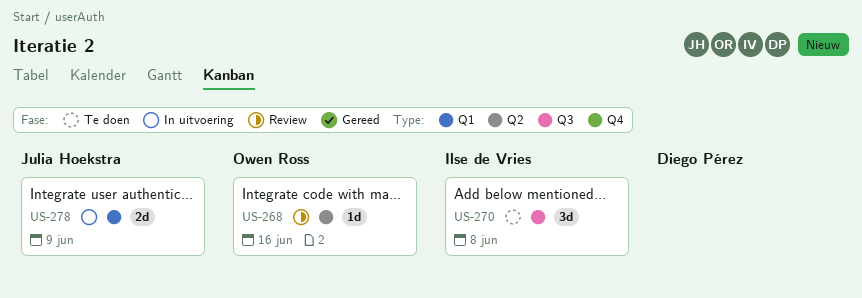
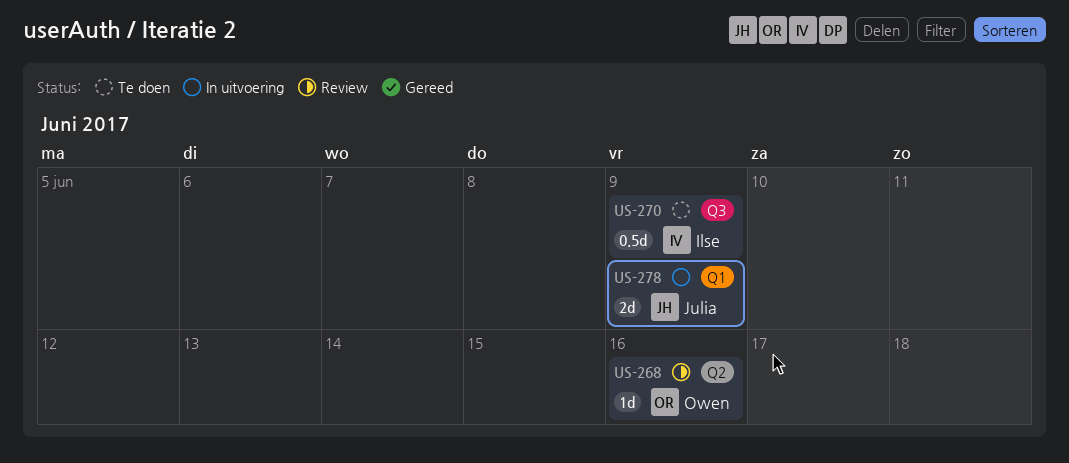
US-270, estimate: 3d -> 0.5d
US-270, due: Jun 8 -> Jun 9

